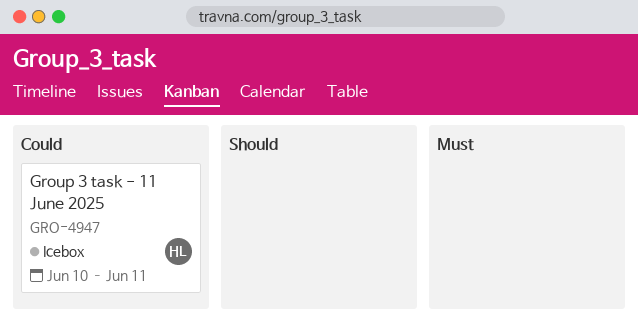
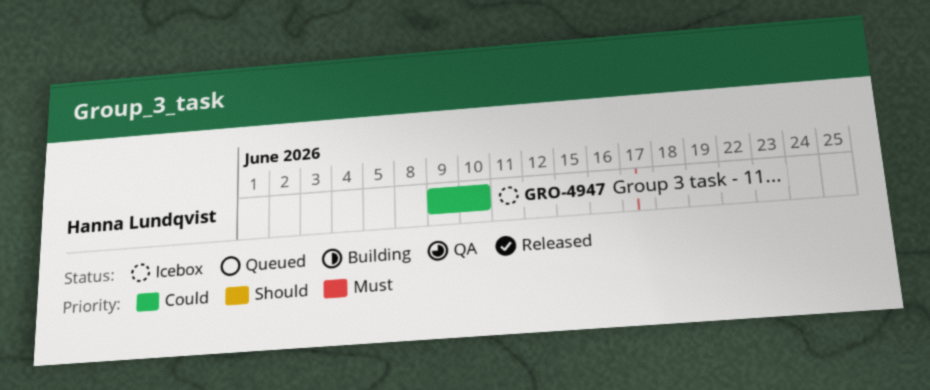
GRO-4947, start: Jun 10 -> Jun 9
GRO-4947, due: Jun 11 -> Jun 10

